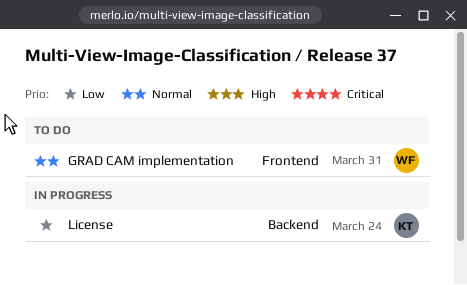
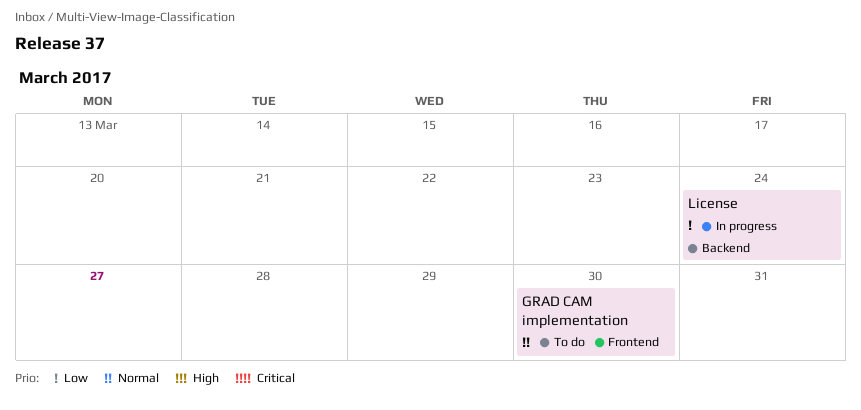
GRAD CAM implementation, due: Mar 31 -> Mar 30

